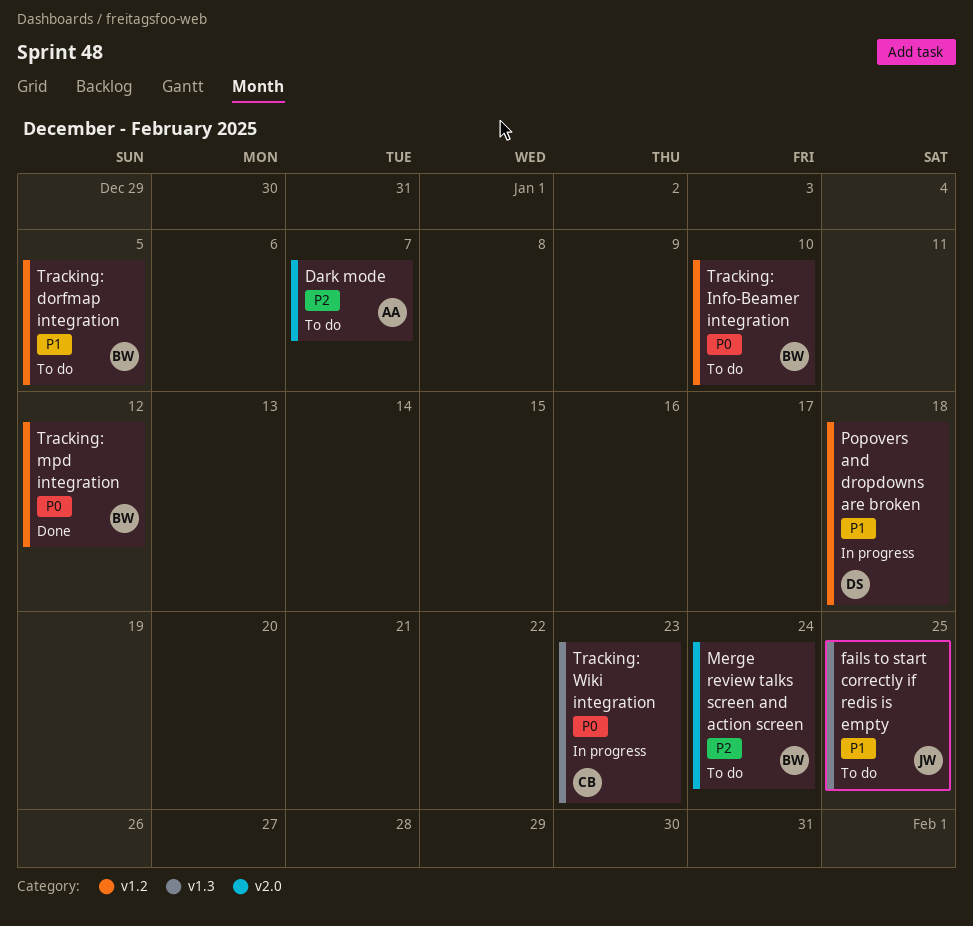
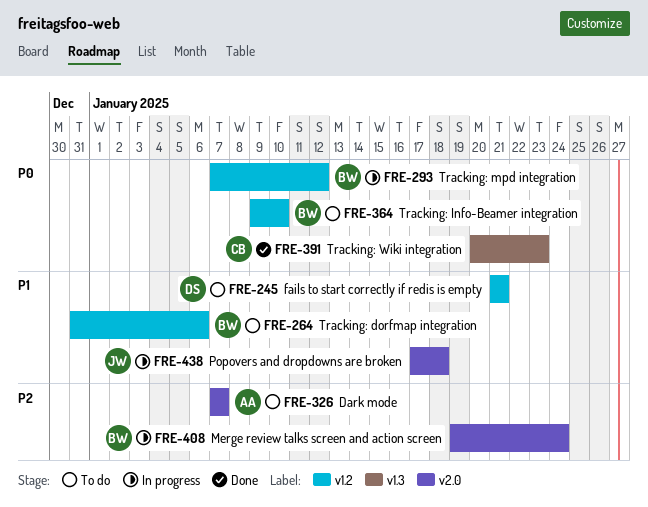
fails to start correctly if redis is empty, owner: JW -> DS
fails to start correctly if redis is empty, label: v1.3 -> v1.2
fails to start correctly if redis is empty, due: Jan 25 -> Jan 21
Merge review talks screen and action screen, status: To do -> In progress
Popovers and dropdowns are broken, owner: DS -> JW
Popovers and dropdowns are broken, label: v1.2 -> v2.0
Tracking: dorfmap integration, due: Jan 5 -> Jan 6
Tracking: mpd integration, status: Done -> In progress
Tracking: Wiki integration, status: In progress -> Done

